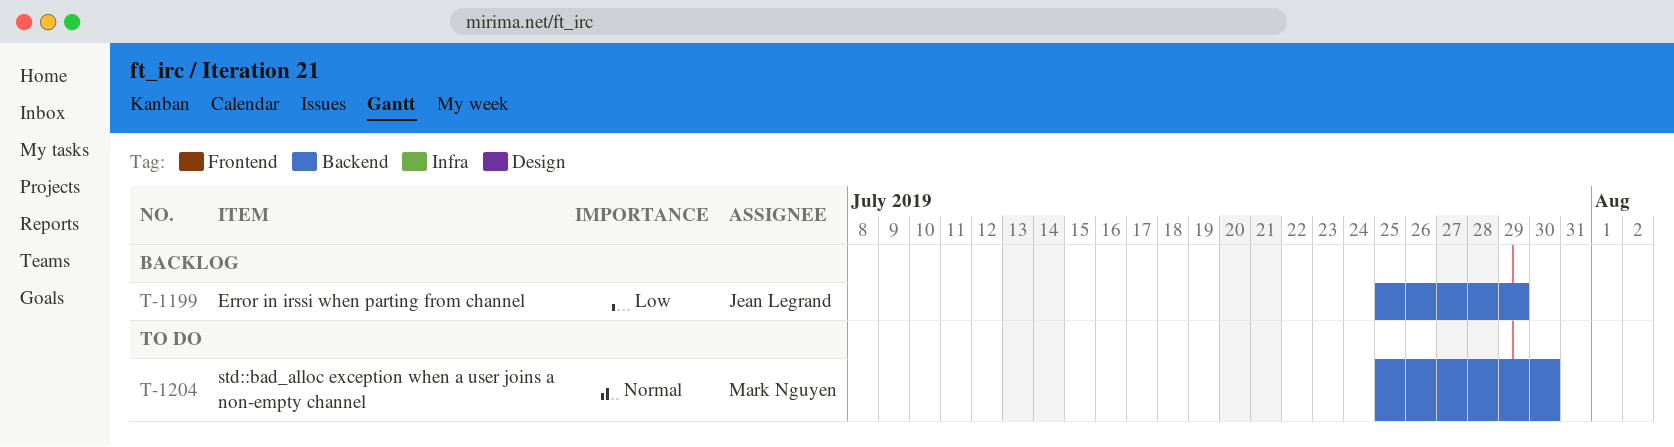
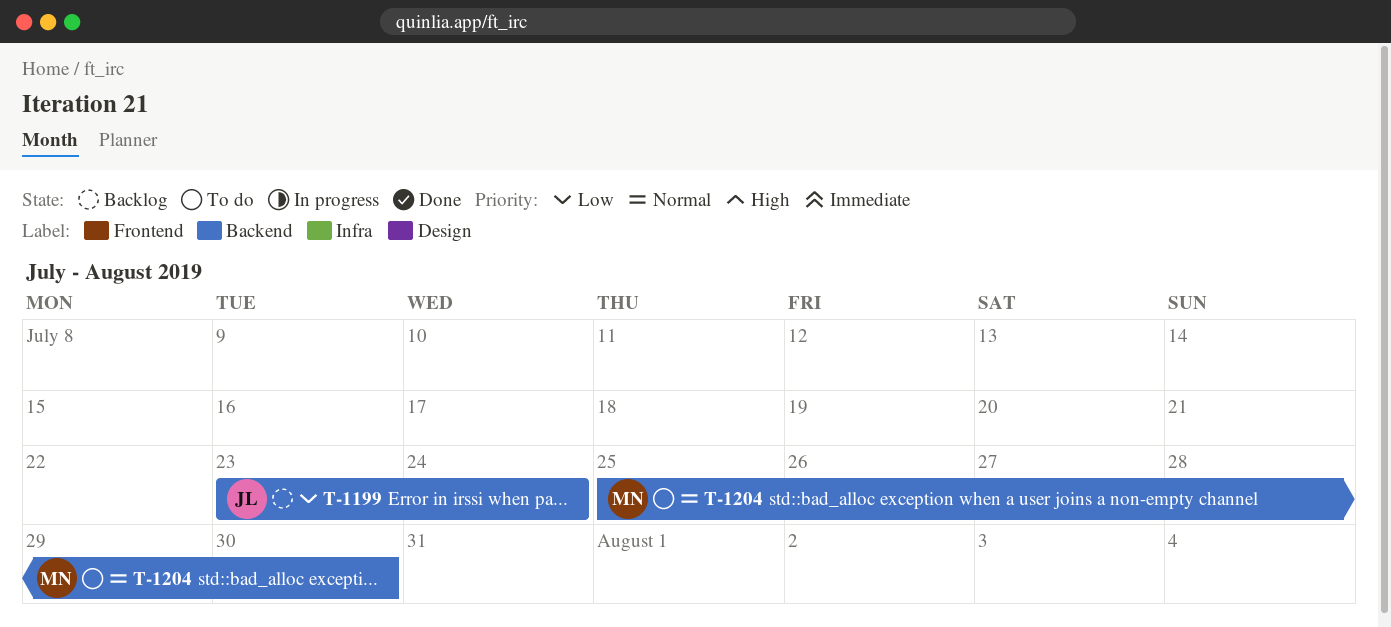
T-1199, start: Jul 25 -> Jul 23
T-1199, due: Jul 29 -> Jul 24

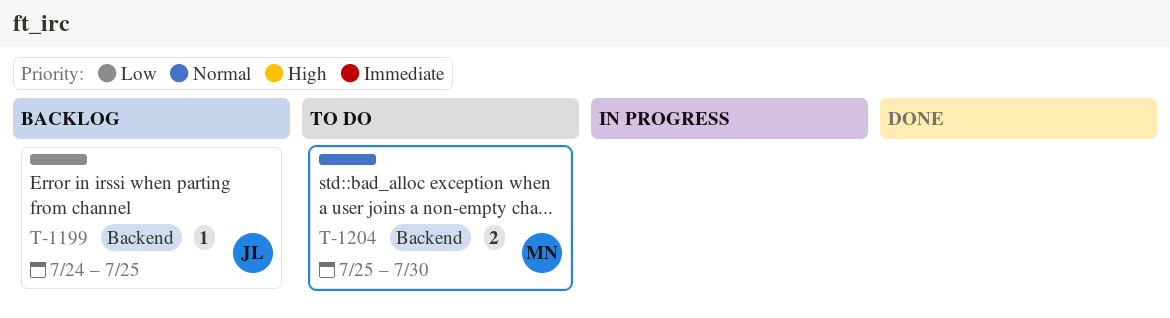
T-1199, start: Jul 23 -> Jul 24
T-1199, due: Jul 24 -> Jul 25

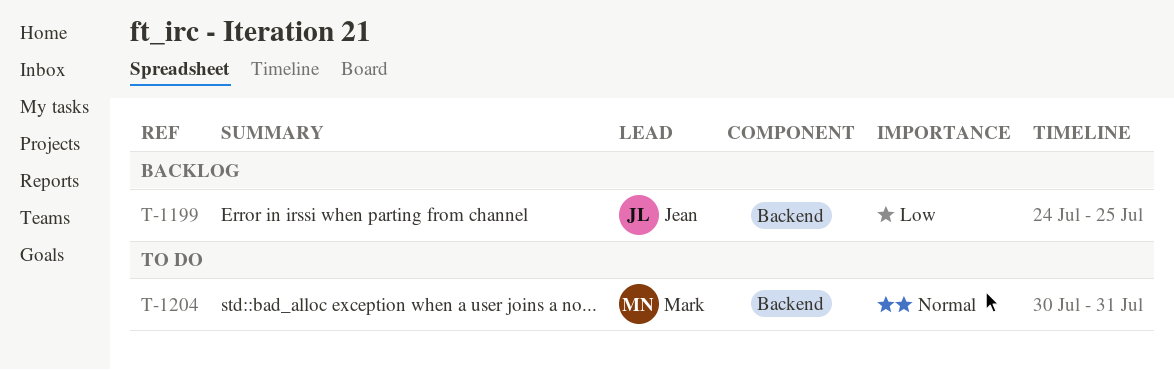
T-1204, start: Jul 25 -> Jul 30
T-1204, due: Jul 30 -> Jul 31

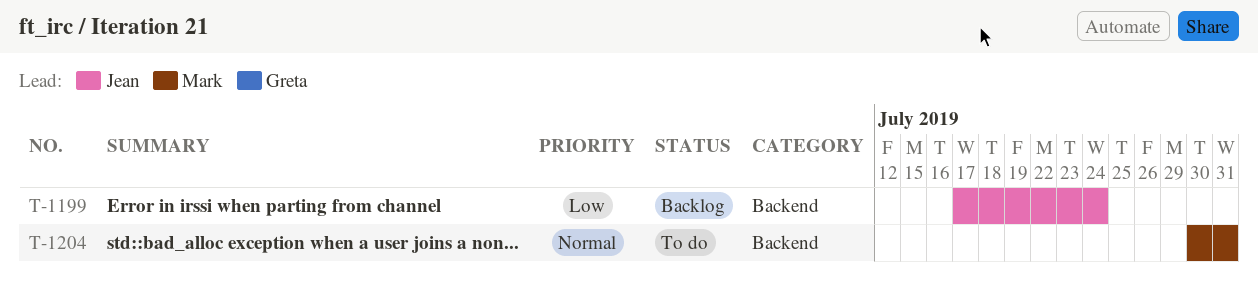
T-1199, start: Jul 24 -> Jul 17
T-1199, due: Jul 25 -> Jul 24

